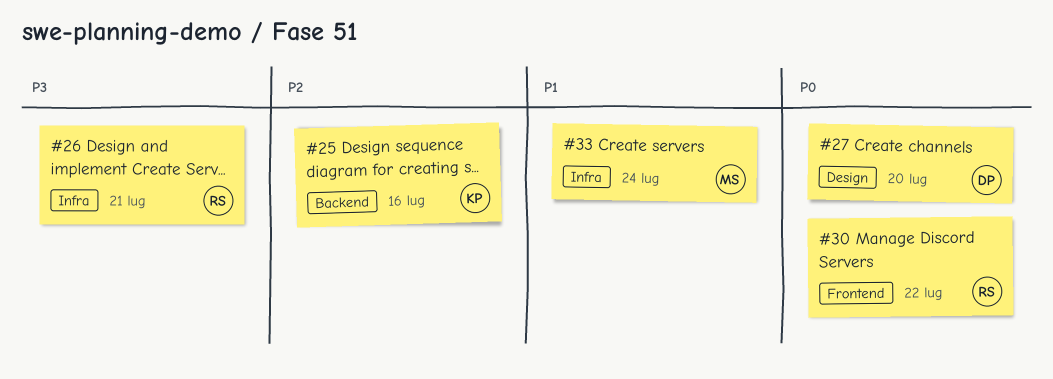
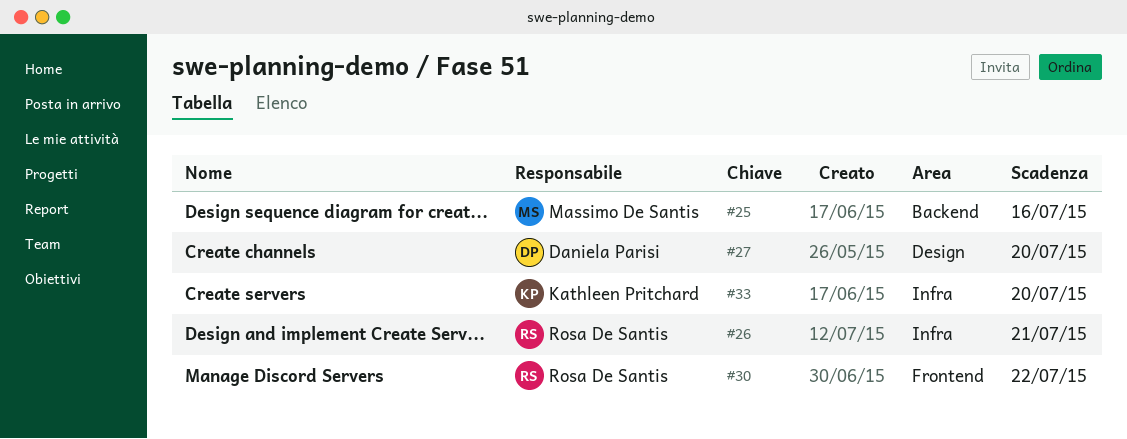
#25, owner: Kathleen Pritchard -> Massimo De Santis
#33, owner: Massimo De Santis -> Kathleen Pritchard
#33, due: Jul 24 -> Jul 20

